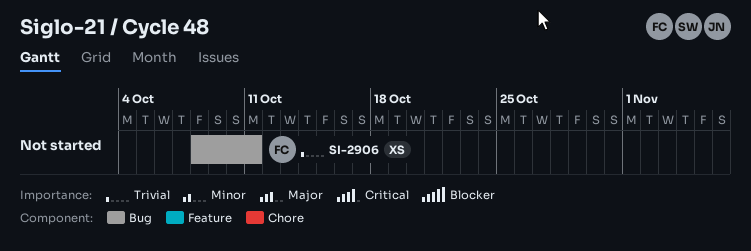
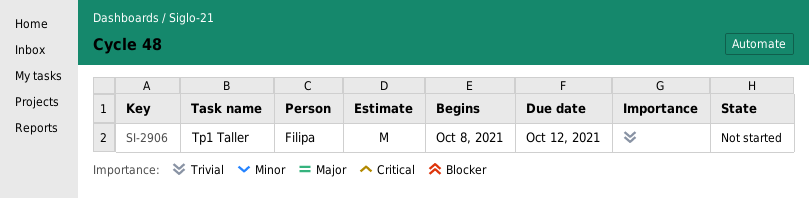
SI-2906, estimate: XS -> M
SI-2906, due: Oct 11 -> Oct 12

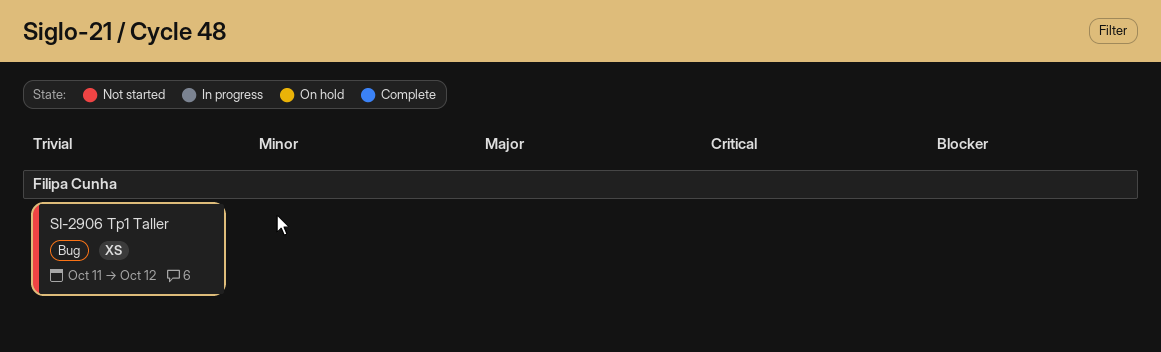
SI-2906, estimate: M -> XS
SI-2906, start: Oct 8 -> Oct 11

